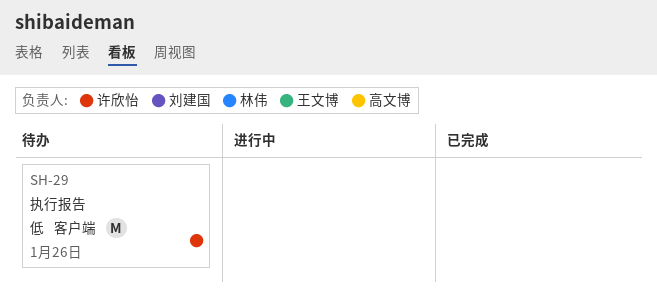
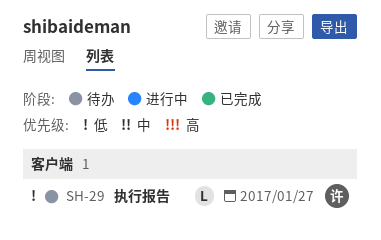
SH-29, estimate: M -> L
SH-29, due: Jan 26 -> Jan 27

